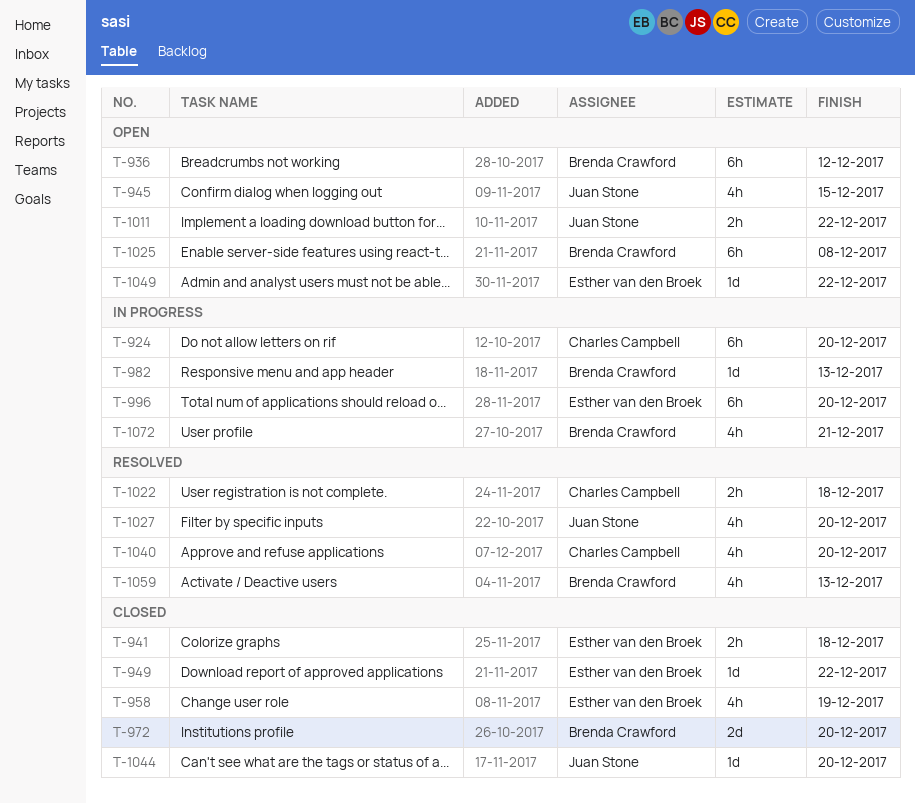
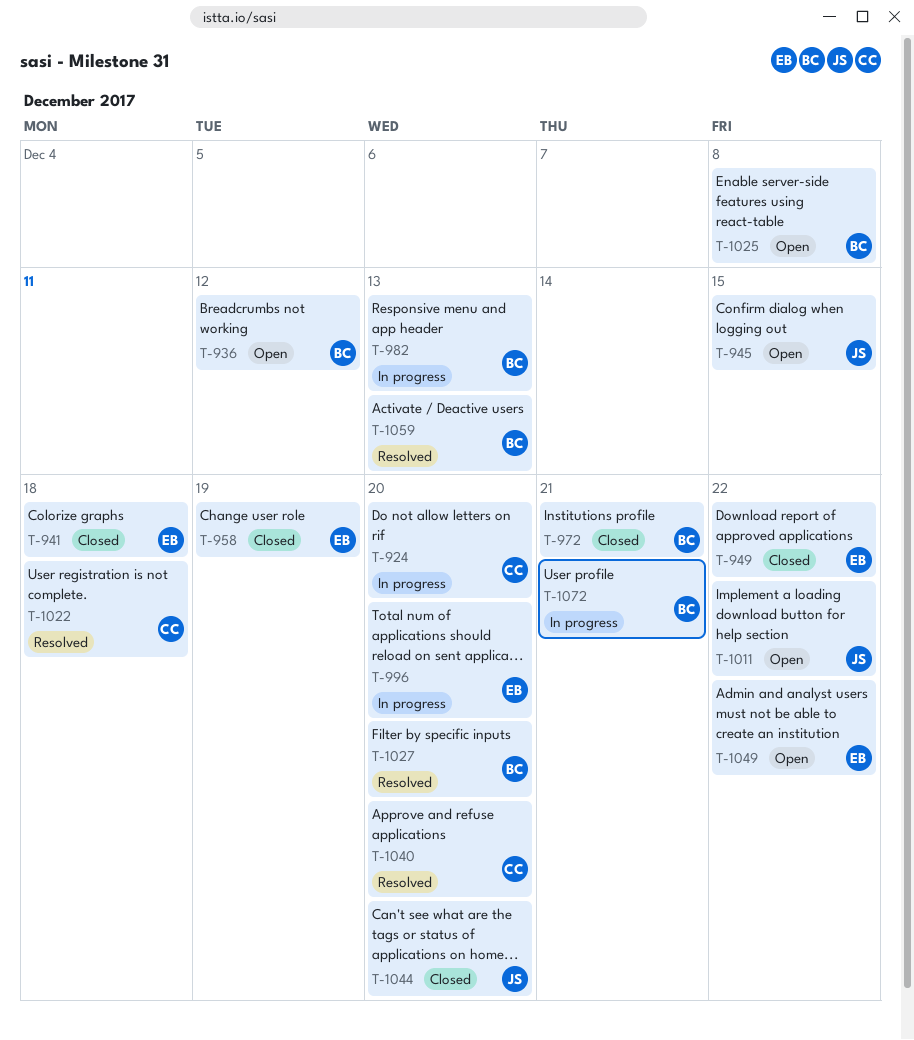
T-972, due: Dec 20 -> Dec 21
T-1027, owner: Juan Stone -> Brenda Crawford

